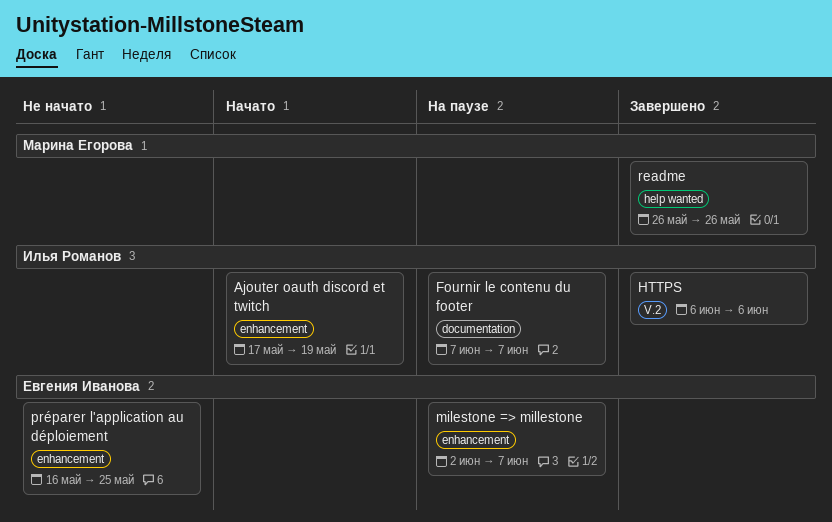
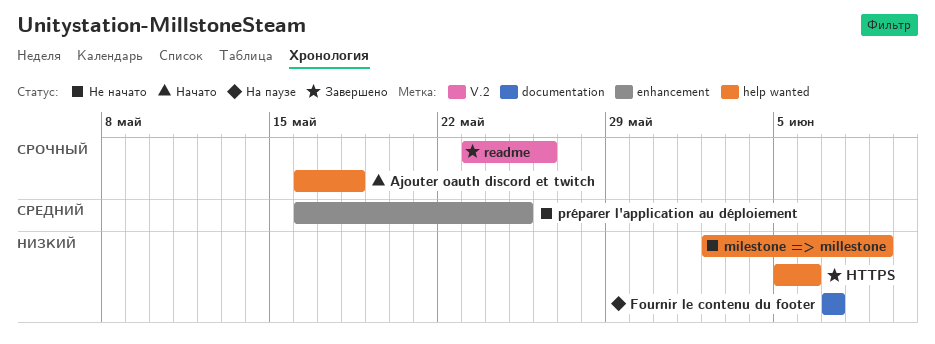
Ajouter oauth discord et twitch, label: enhancement -> help wanted
Ajouter oauth discord et twitch, start: May 17 -> May 16
Ajouter oauth discord et twitch, due: May 19 -> May 18
HTTPS, label: V.2 -> help wanted
HTTPS, start: Jun 6 -> Jun 5
milestone => millestone, status: На паузе -> Не начато
milestone => millestone, label: enhancement -> help wanted
milestone => millestone, due: Jun 7 -> Jun 9
readme, label: help wanted -> V.2
readme, start: May 26 -> May 23

